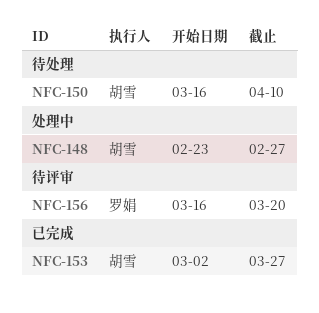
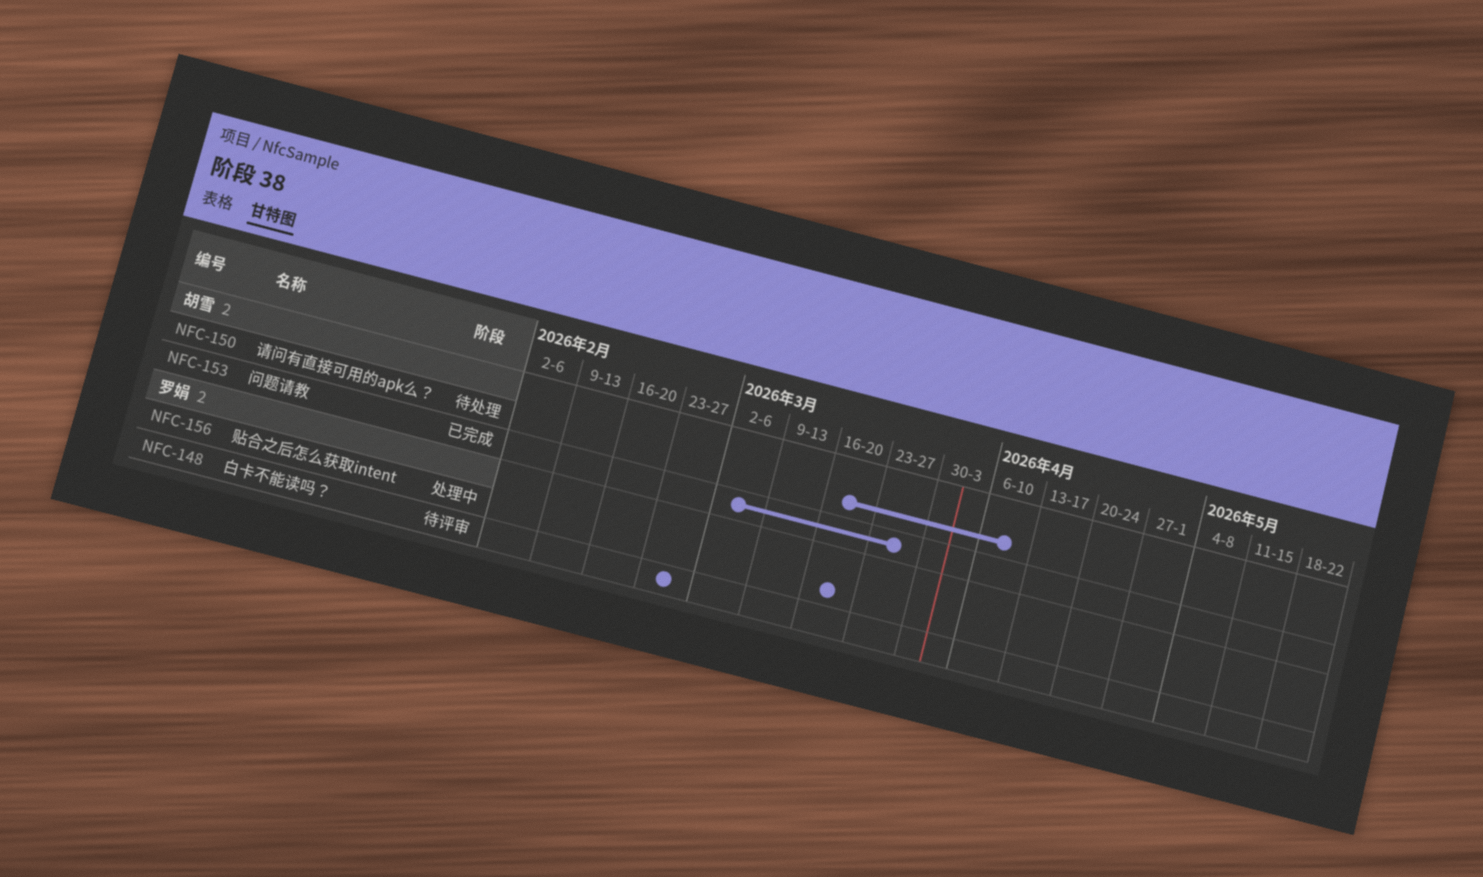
NFC-148, status: 处理中 -> 待评审
NFC-148, owner: 胡雪 -> 罗娟
NFC-156, status: 待评审 -> 处理中

